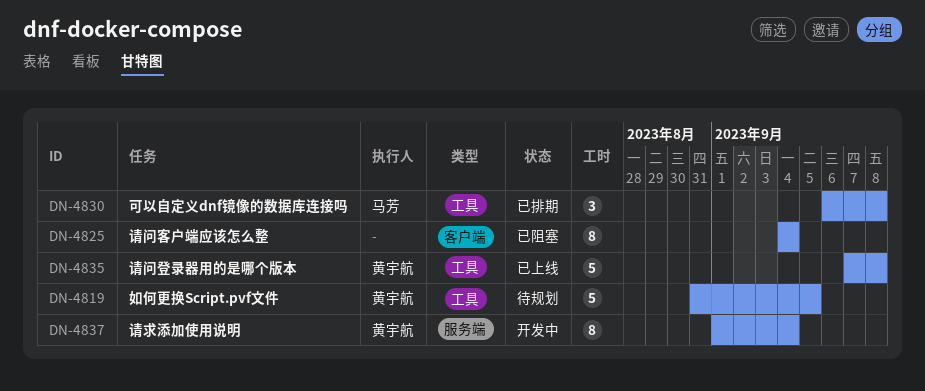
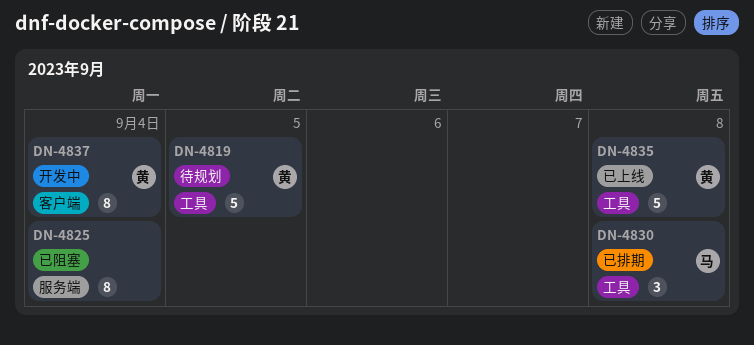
DN-4825, label: 客户端 -> 服务端
DN-4837, label: 服务端 -> 客户端

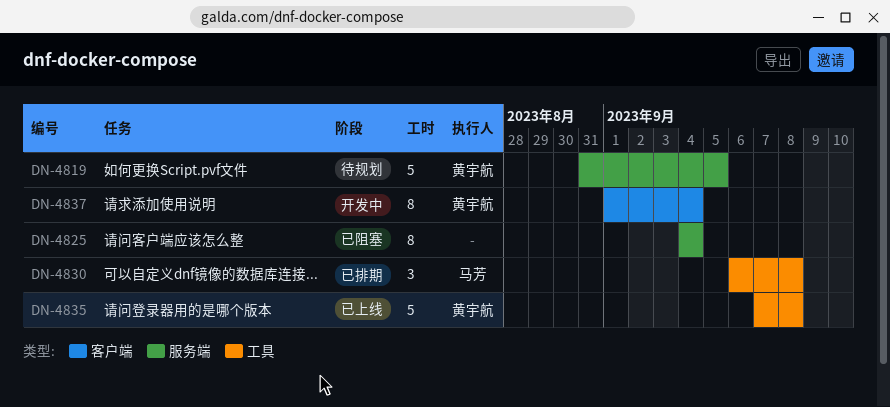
DN-4819, label: 工具 -> 服务端

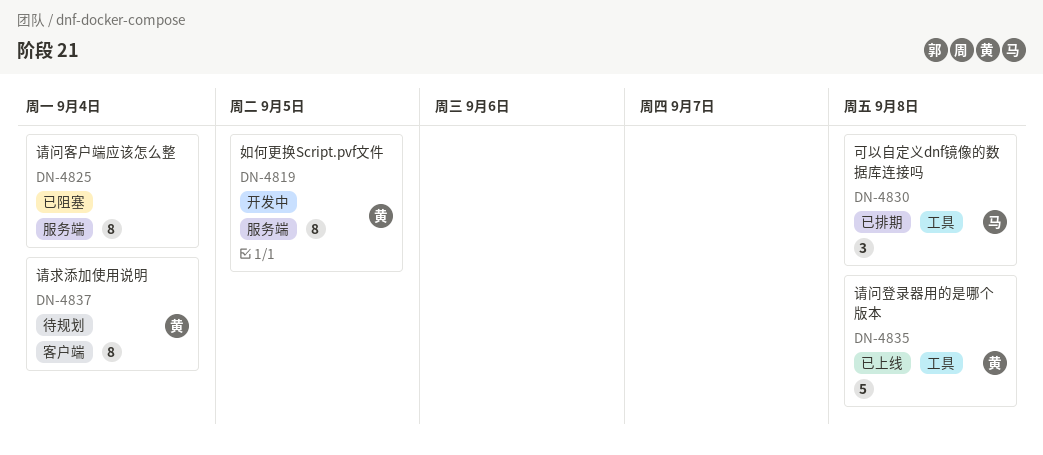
DN-4819, status: 待规划 -> 开发中
DN-4819, estimate: 5 -> 8
DN-4837, status: 开发中 -> 待规划

